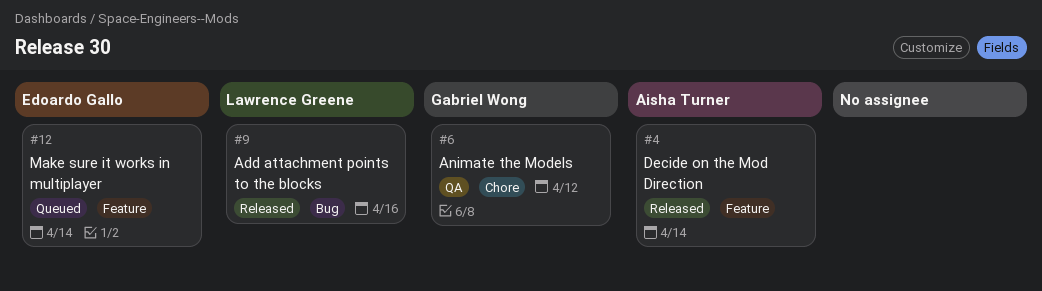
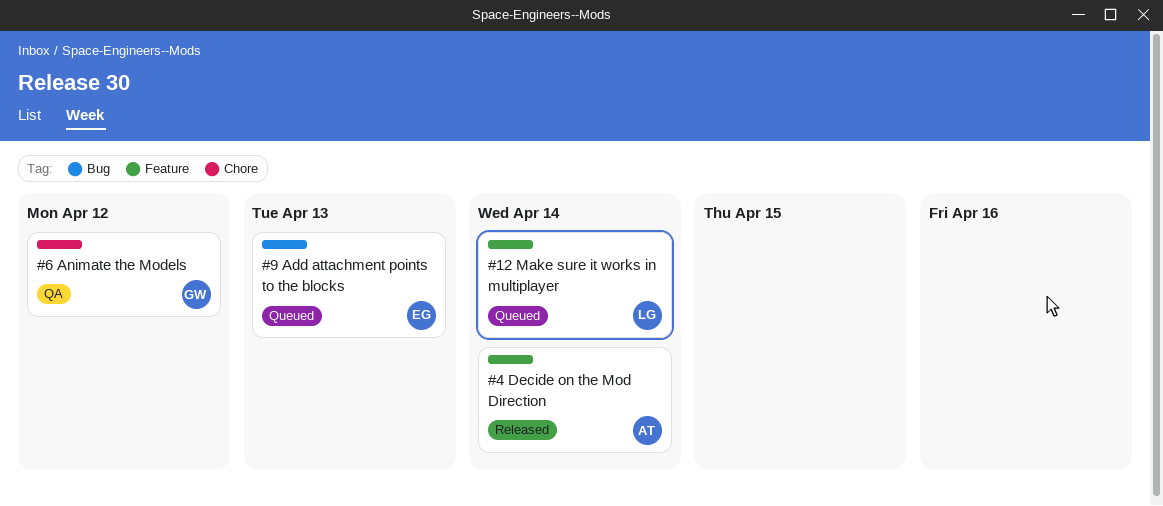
#9, status: Released -> Queued
#9, owner: Lawrence Greene -> Edoardo Gallo
#9, due: Apr 16 -> Apr 13
#12, owner: Edoardo Gallo -> Lawrence Greene

